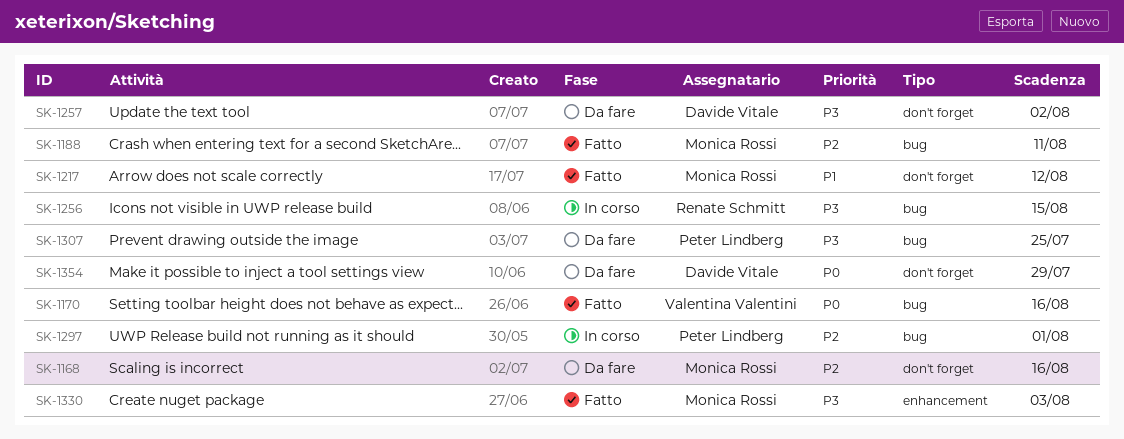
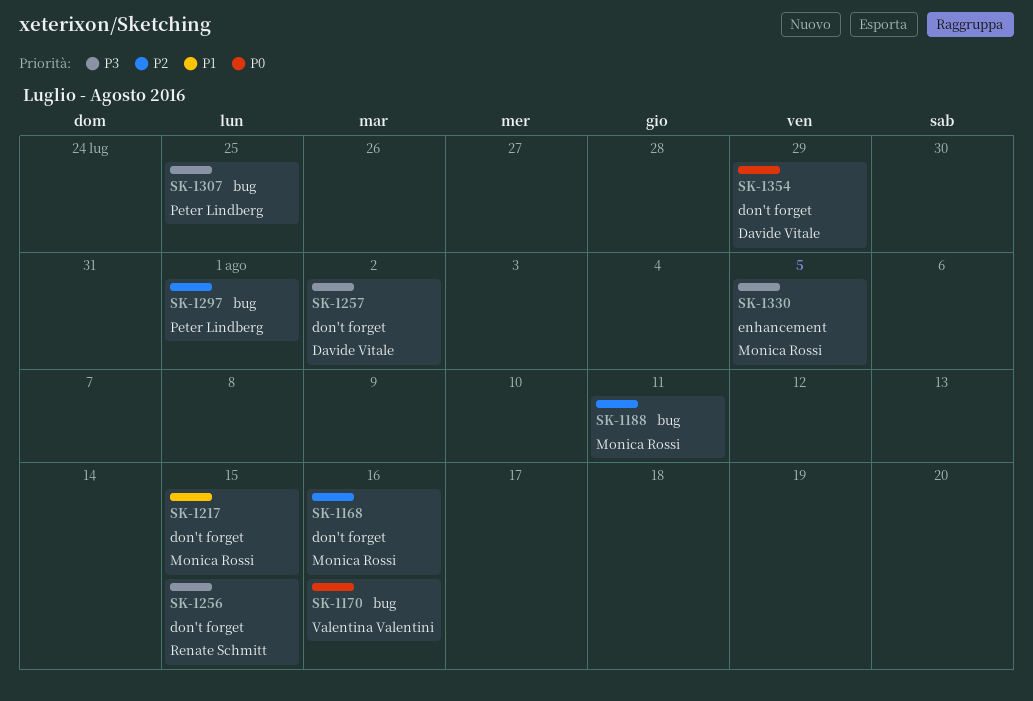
SK-1217, due: Aug 12 -> Aug 15
SK-1256, label: bug -> don't forget
SK-1330, due: Aug 3 -> Aug 5

